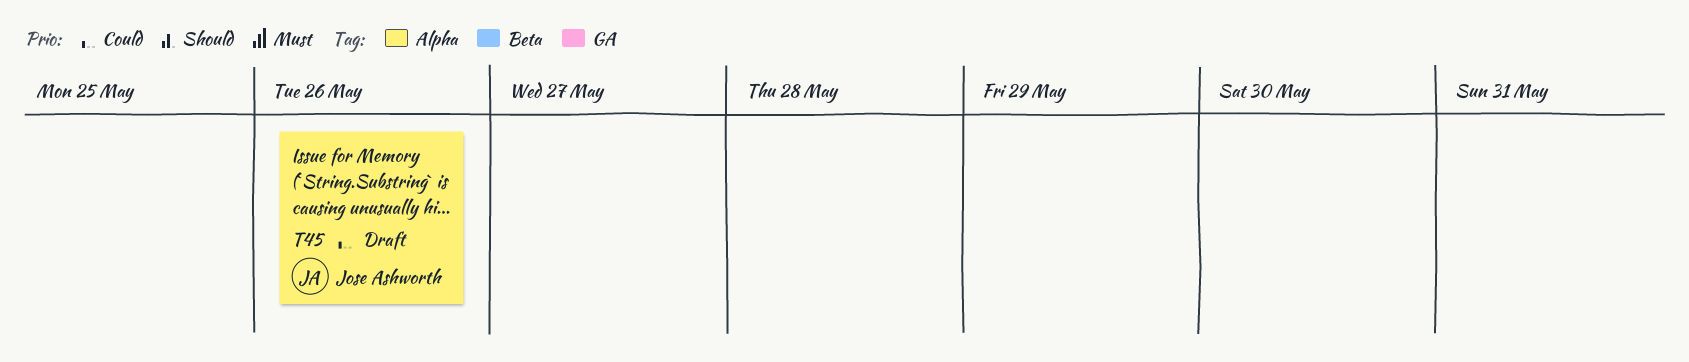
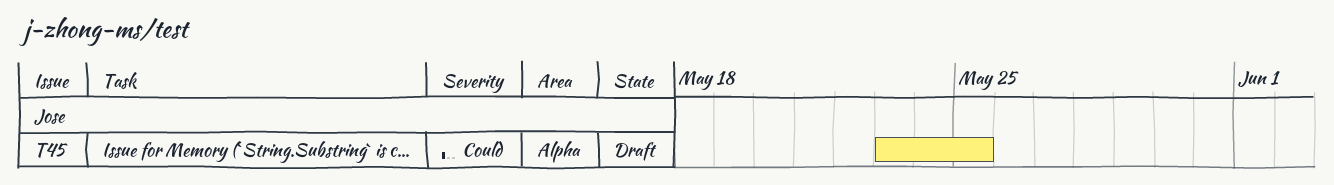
T45, due: May 26 -> May 25

